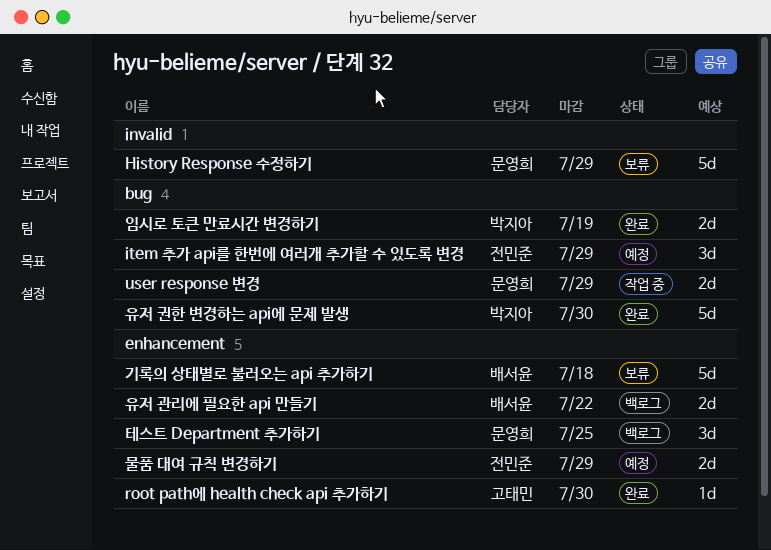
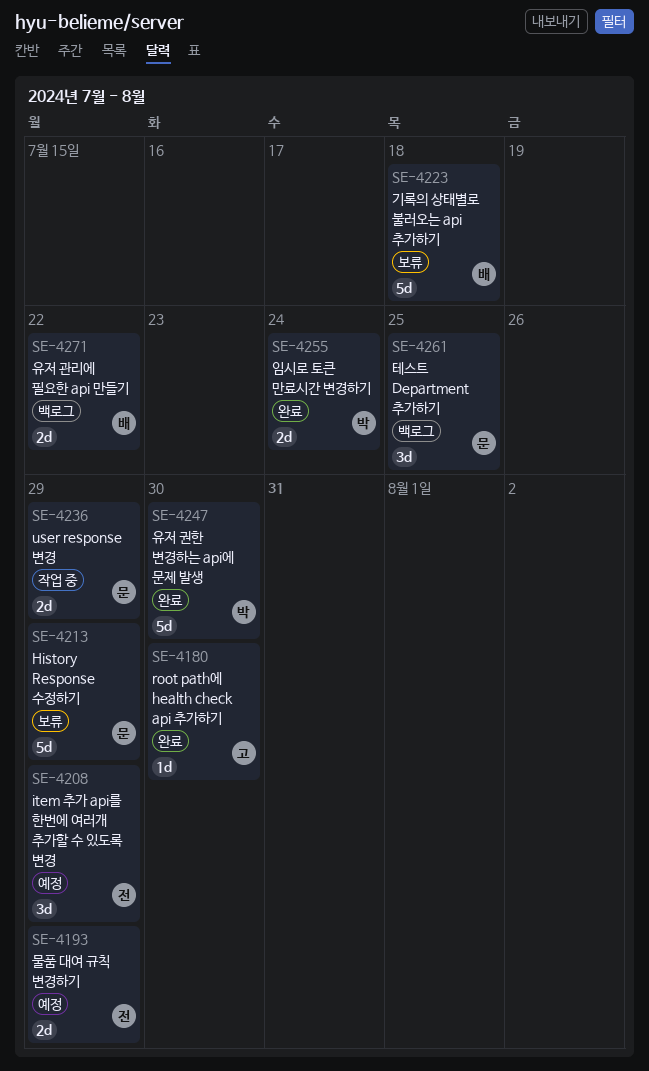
임시로 토큰 만료시간 변경하기, due: Jul 19 -> Jul 24

